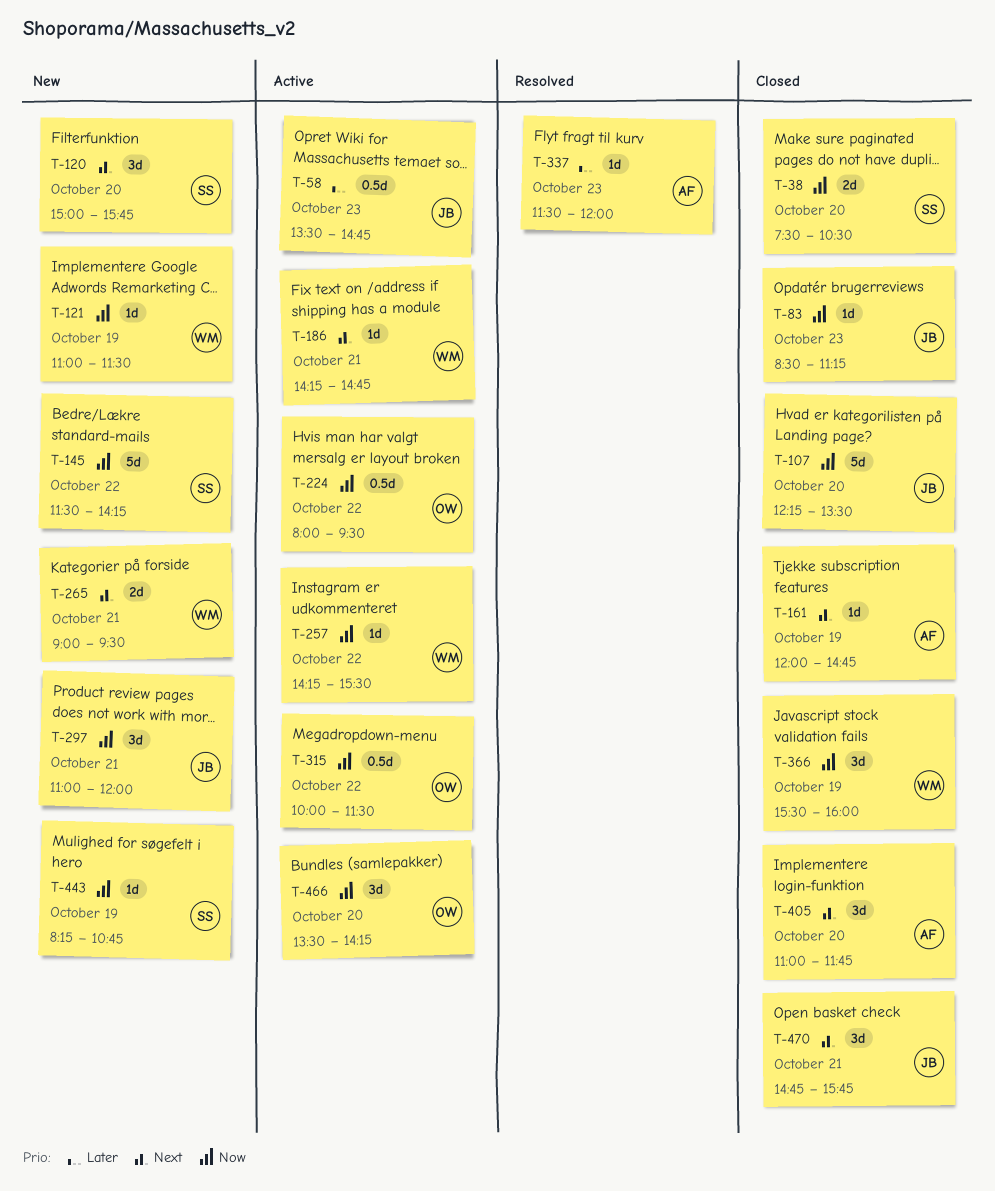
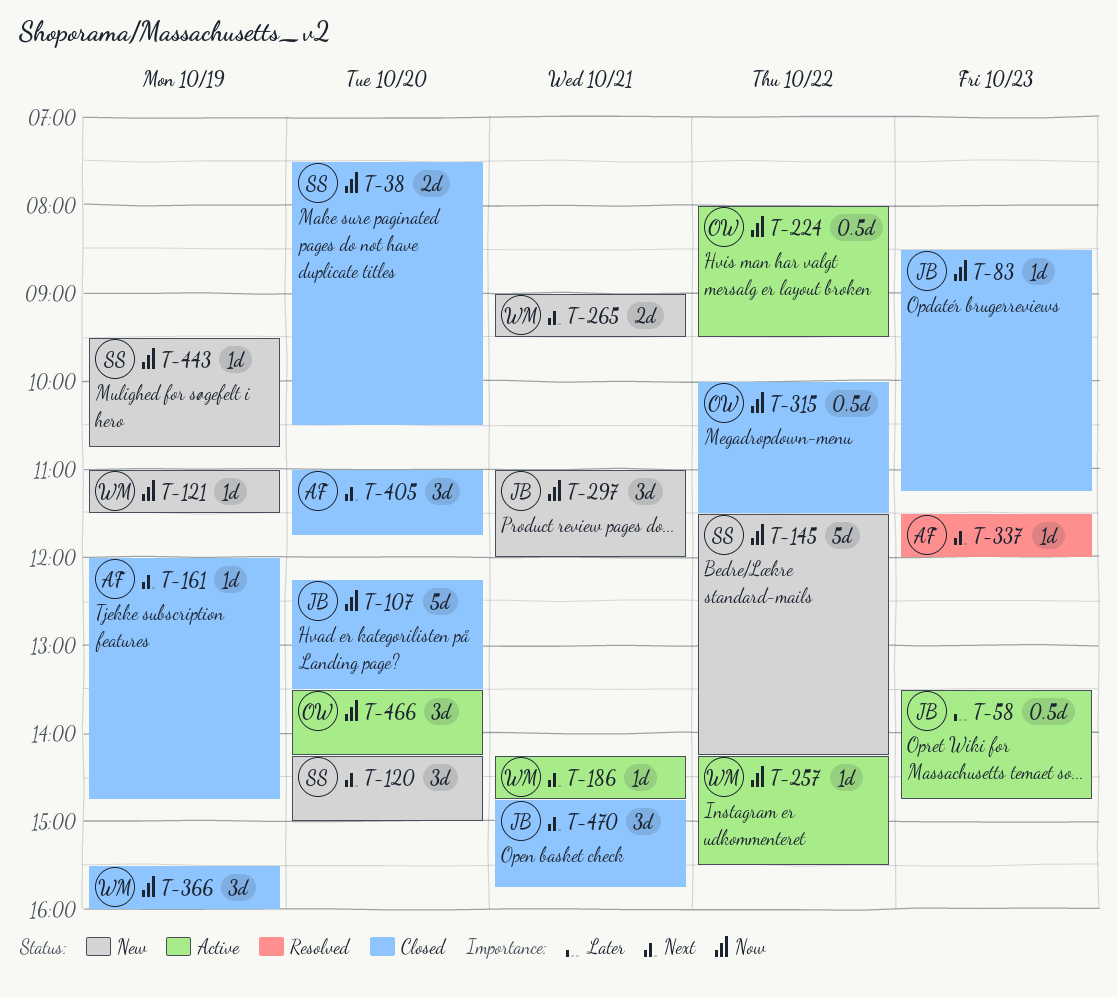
T-120, begins: 15:00 -> 14:15
T-120, ends: 15:45 -> 15:00
T-315, status: Active -> Closed
T-337, priority: Later -> Next
T-443, begins: 08:15 -> 09:30

